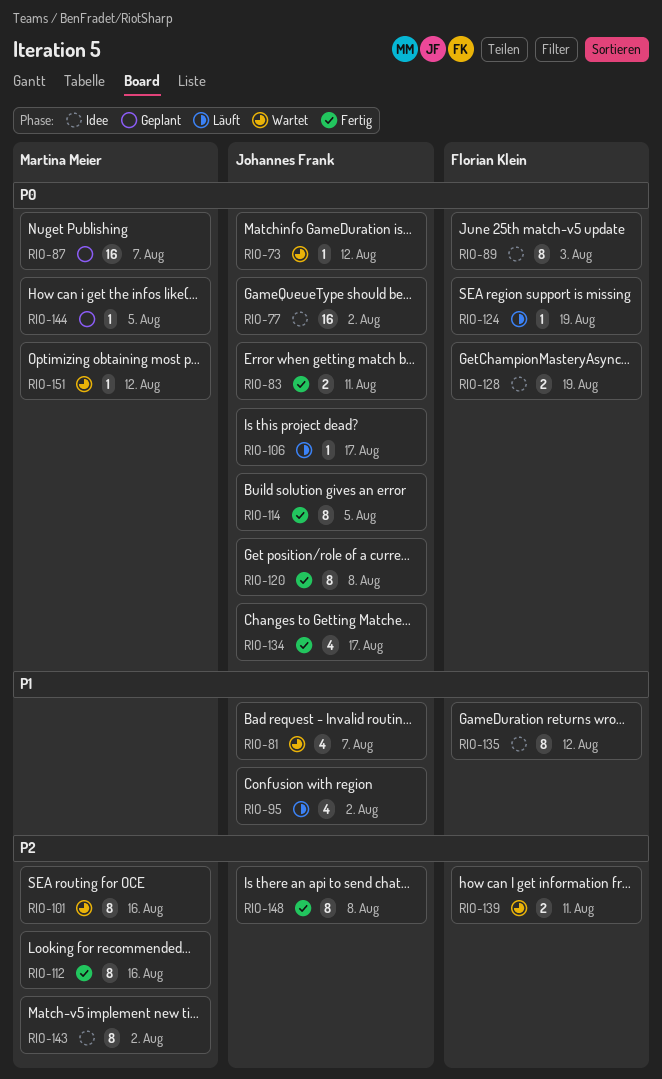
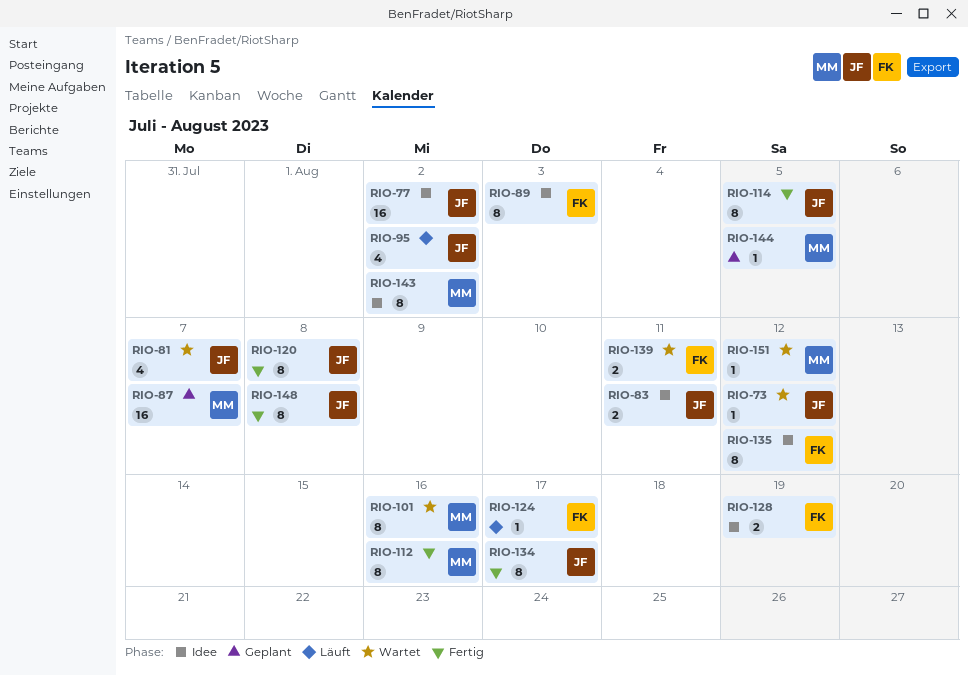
RIO-83, status: Fertig -> Idee
RIO-106: present -> none
RIO-124, due: Aug 19 -> Aug 17
RIO-134, estimate: 4 -> 8

